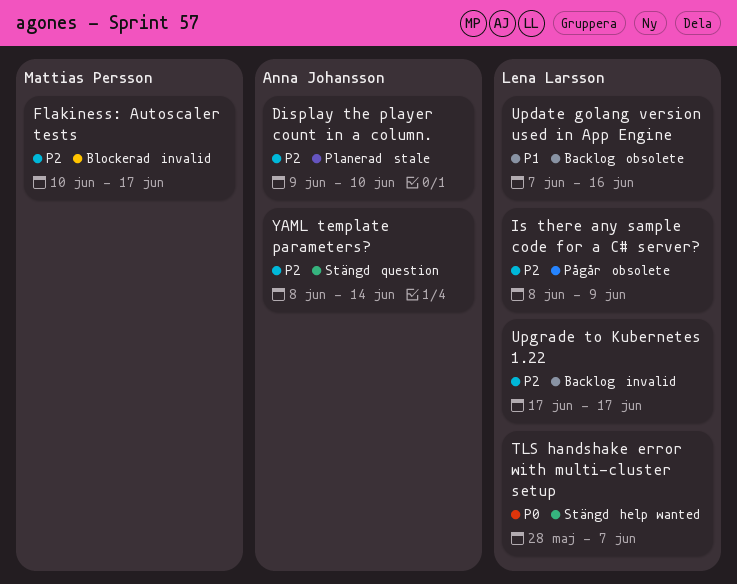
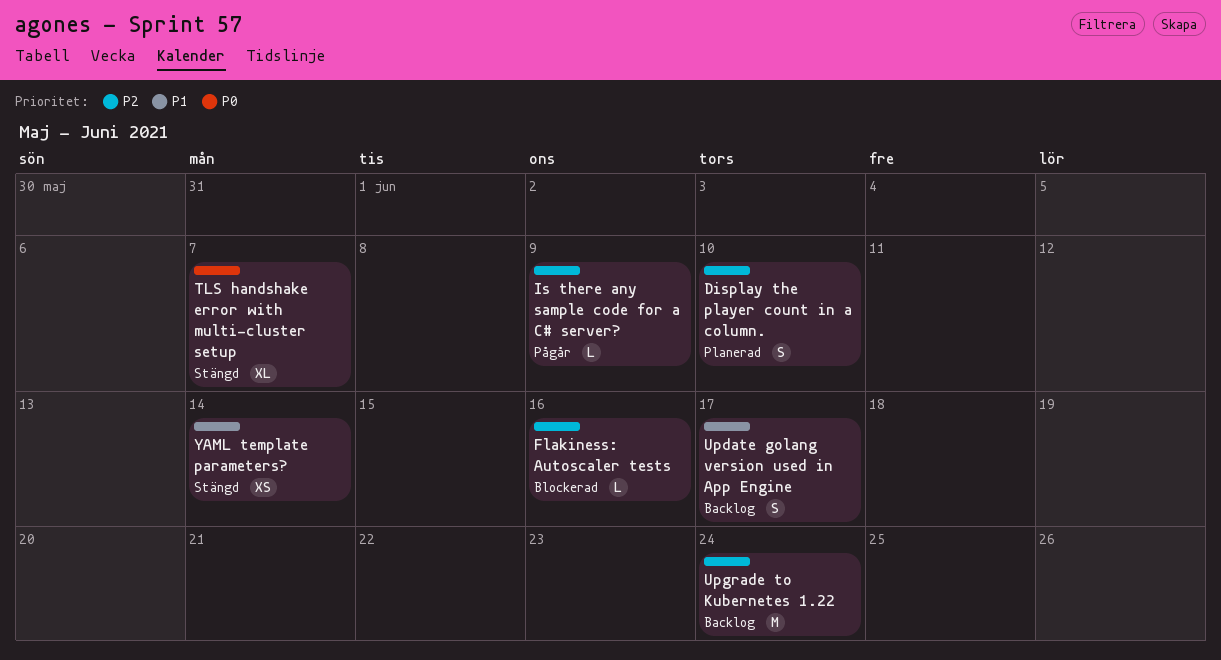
Flakiness: Autoscaler tests, due: Jun 17 -> Jun 16
Update golang version used in App Engine, due: Jun 16 -> Jun 17
Upgrade to Kubernetes 1.22, due: Jun 17 -> Jun 24
YAML template parameters?, priority: P2 -> P1

